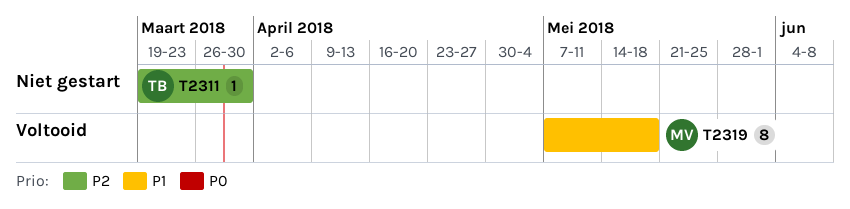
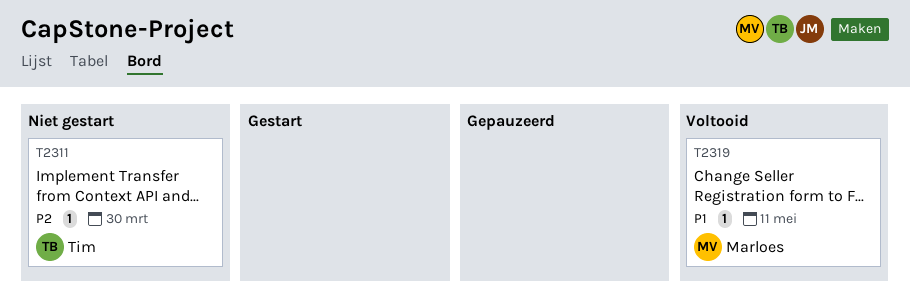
T2319, estimate: 8 -> 1
T2319, due: May 18 -> May 11

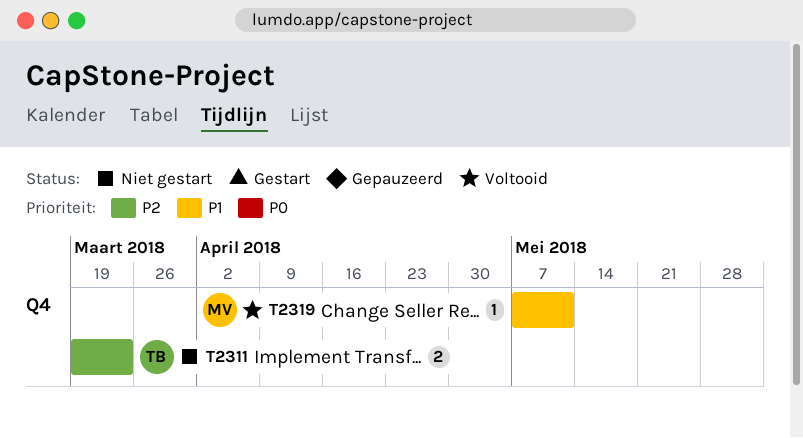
T2311, estimate: 1 -> 2
T2311, due: Mar 30 -> Mar 23

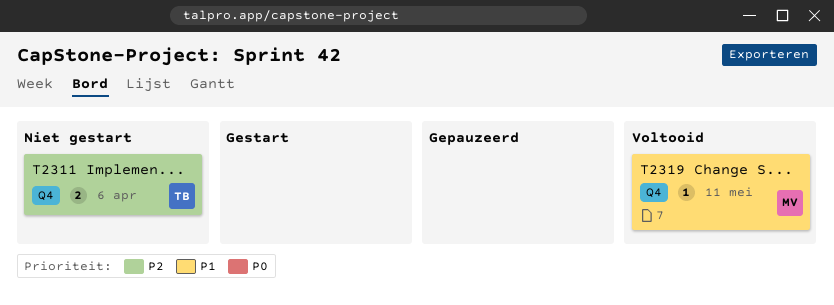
T2311, due: Mar 23 -> Apr 6

